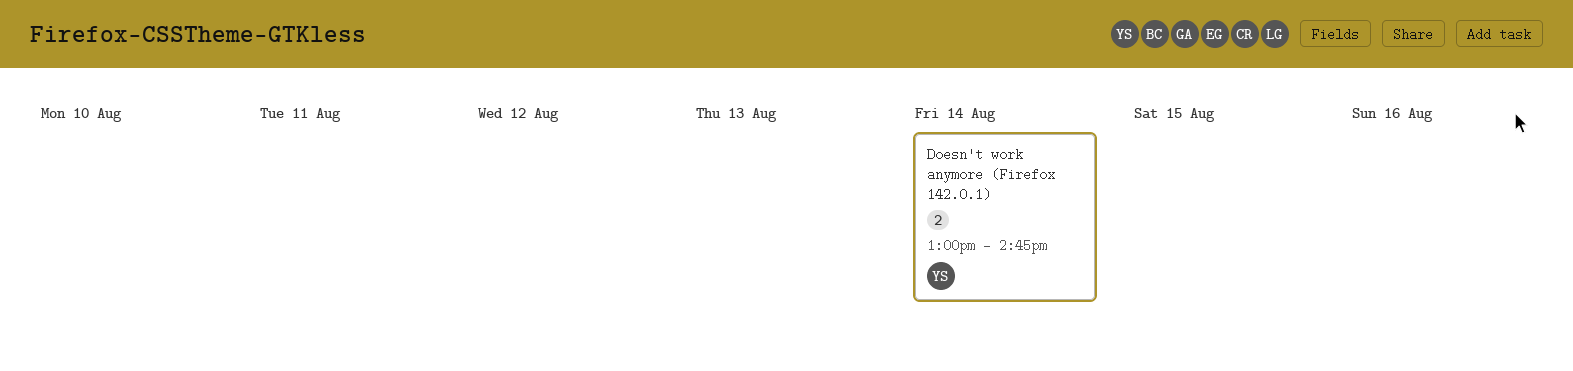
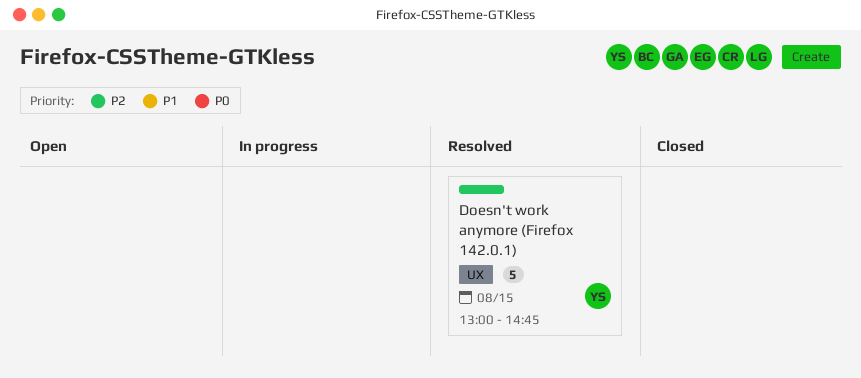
Doesn't work anymore (Firefox 142.0.1), estimate: 2 -> 5
Doesn't work anymore (Firefox 142.0.1), day: Aug 14 -> Aug 15

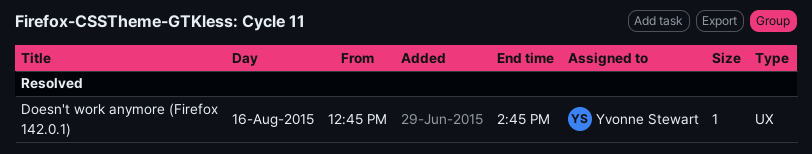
Doesn't work anymore (Firefox 142.0.1), estimate: 5 -> 1
Doesn't work anymore (Firefox 142.0.1), day: Aug 15 -> Aug 16
Doesn't work anymore (Firefox 142.0.1), begins: 13:00 -> 12:45

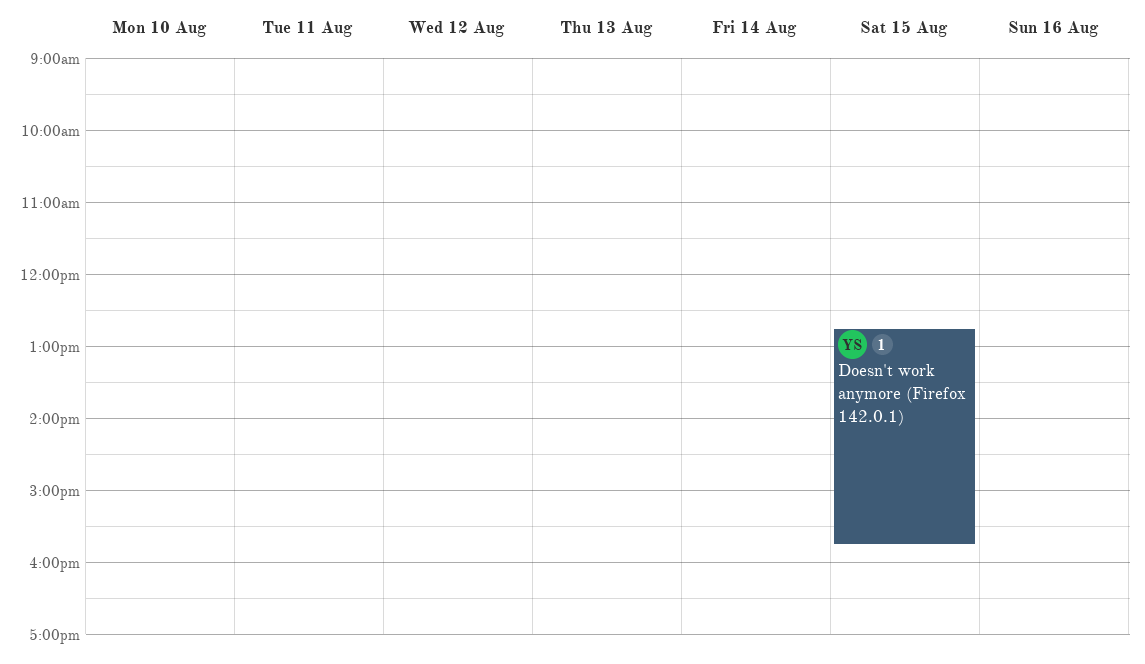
Doesn't work anymore (Firefox 142.0.1), day: Aug 16 -> Aug 15
Doesn't work anymore (Firefox 142.0.1), ends: 14:45 -> 15:45

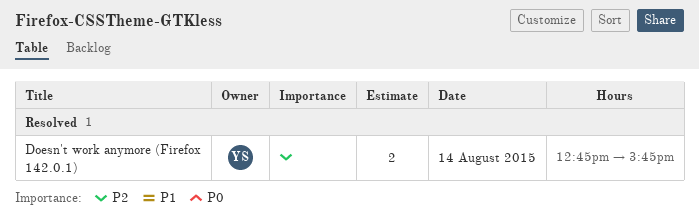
Doesn't work anymore (Firefox 142.0.1), estimate: 1 -> 2
Doesn't work anymore (Firefox 142.0.1), day: Aug 15 -> Aug 14

